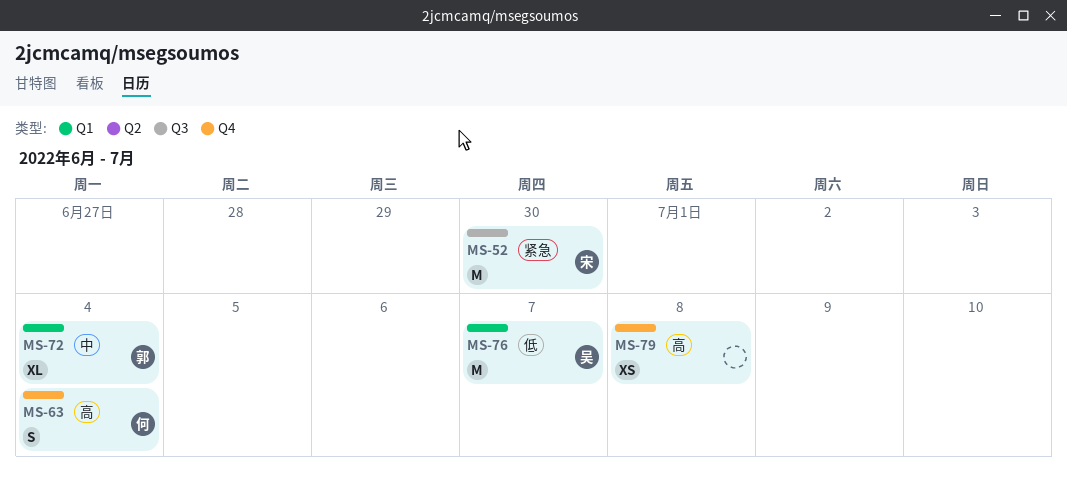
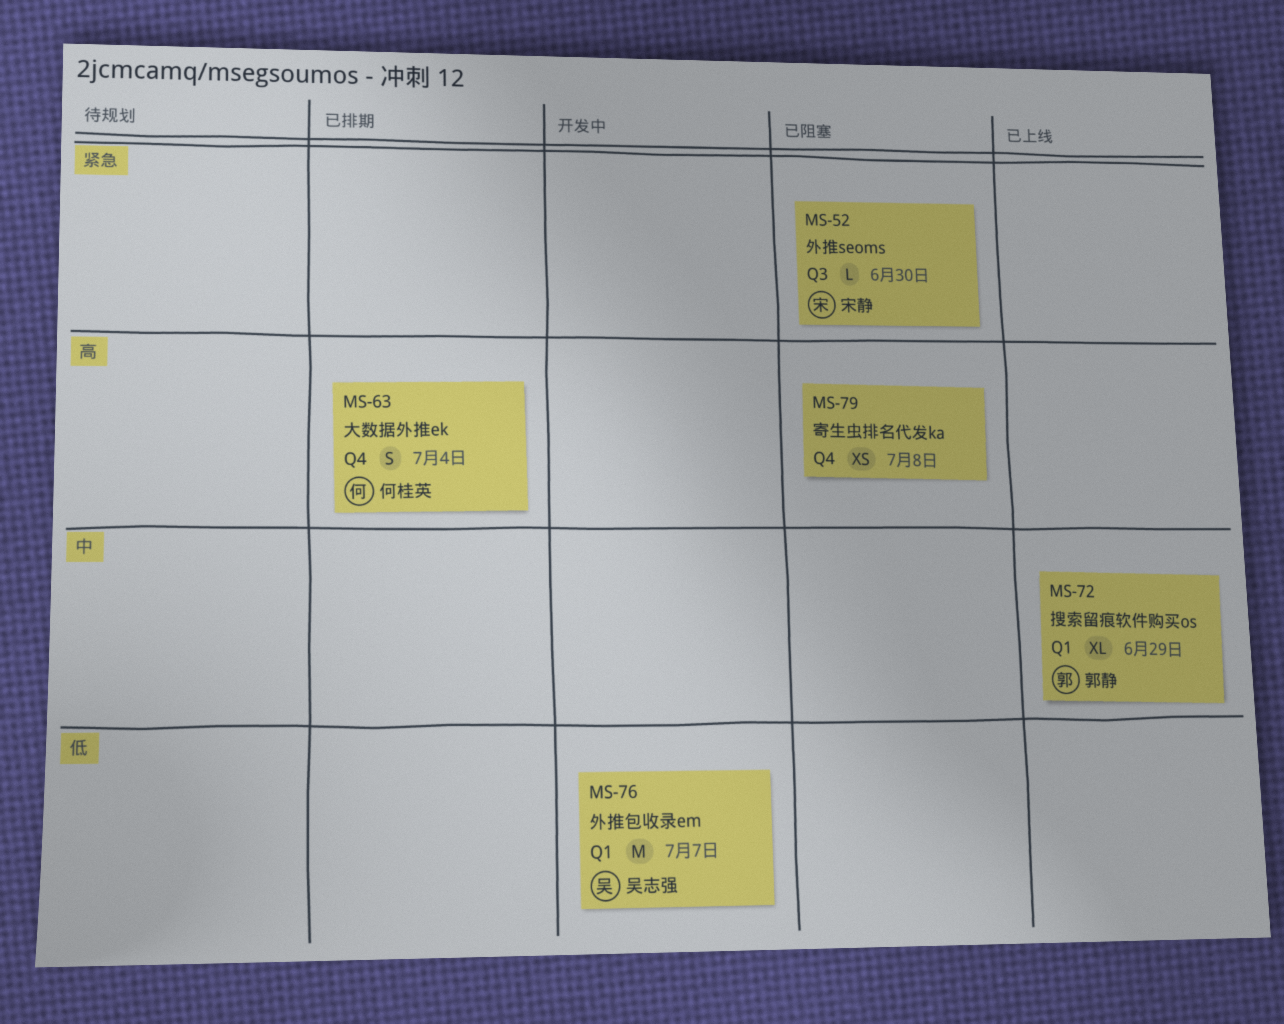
MS-52, estimate: M -> L
MS-72, due: Jul 4 -> Jun 29

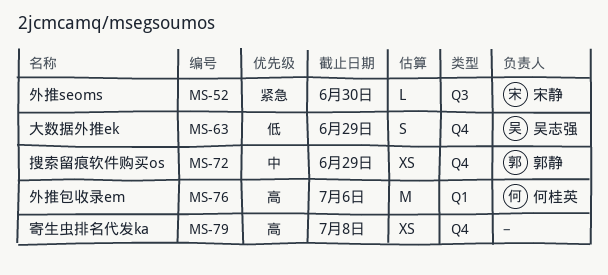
MS-63, owner: 何桂英 -> 吴志强
MS-63, priority: 高 -> 低
MS-63, due: Jul 4 -> Jun 29
MS-72, label: Q1 -> Q4
MS-72, estimate: XL -> XS
MS-76, owner: 吴志强 -> 何桂英
MS-76, priority: 低 -> 高
MS-76, due: Jul 7 -> Jul 6

